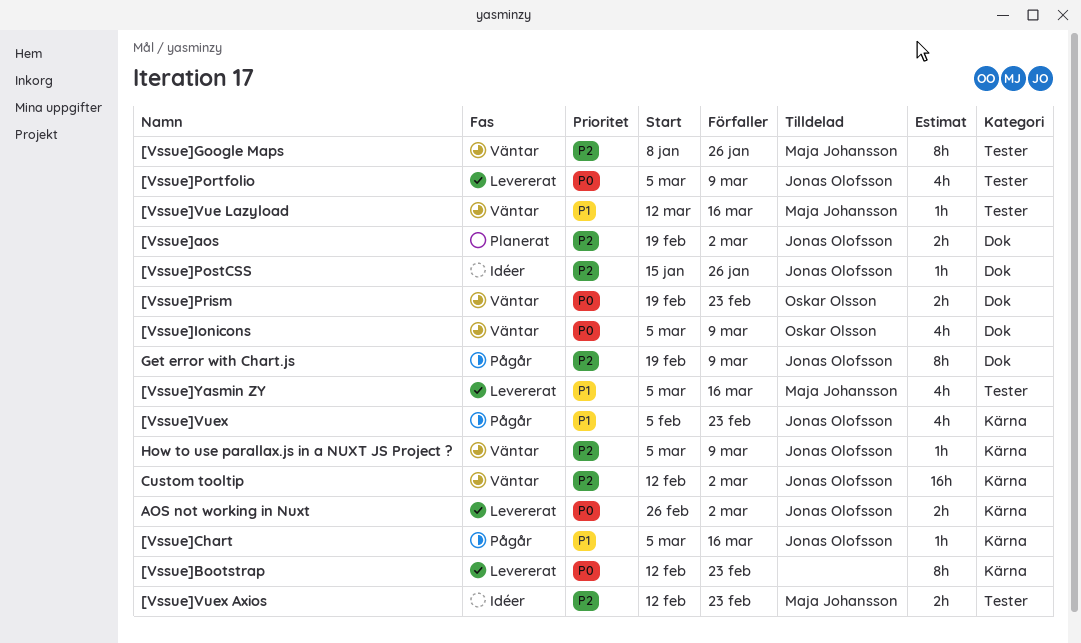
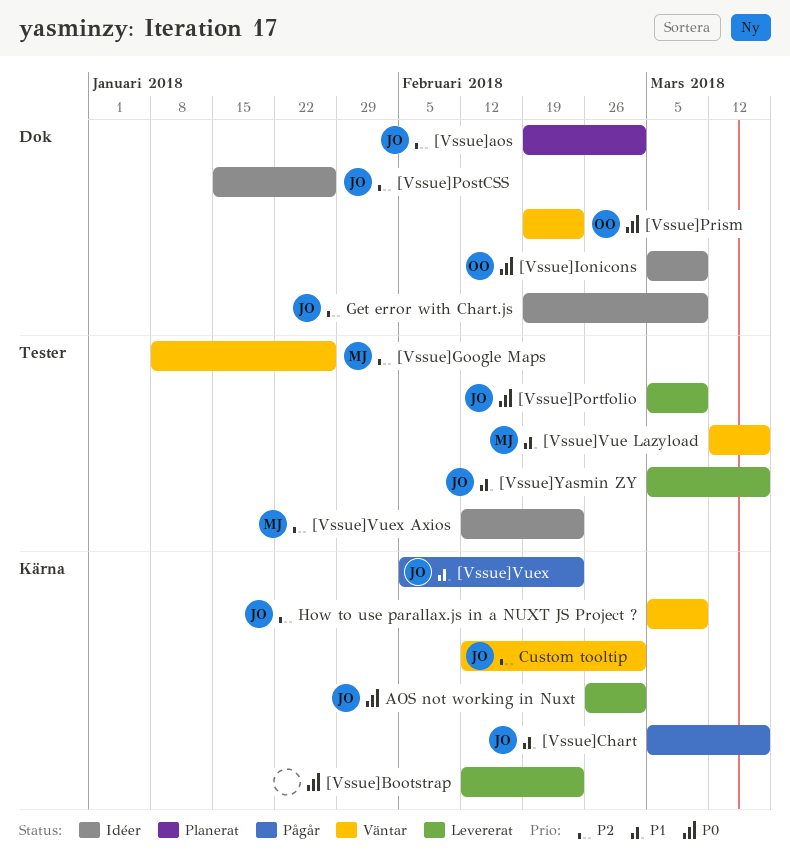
[Vssue]Ionicons, status: Väntar -> Idéer
[Vssue]Yasmin ZY, owner: Maja Johansson -> Jonas Olofsson
Get error with Chart.js, status: Pågår -> Idéer

